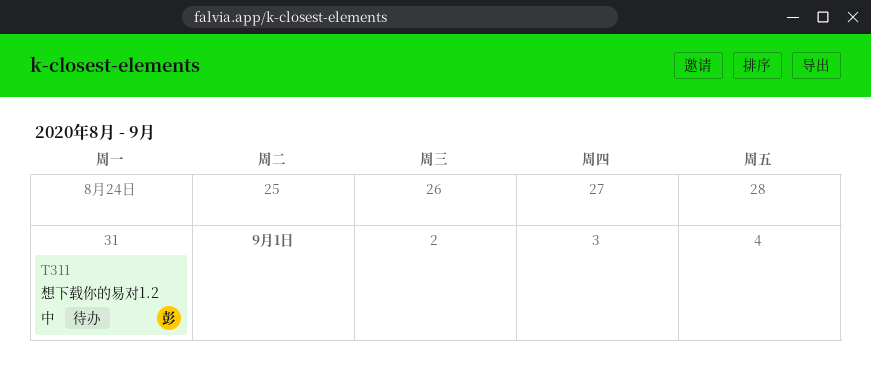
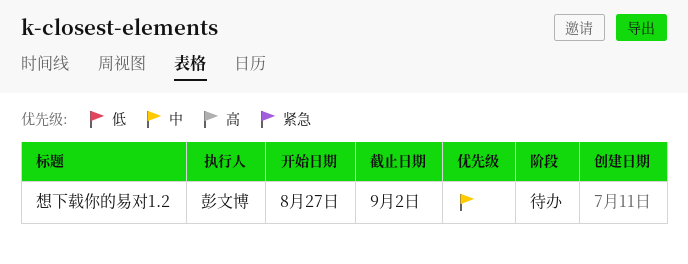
想下载你的易对1.2, due: Aug 31 -> Sep 2

